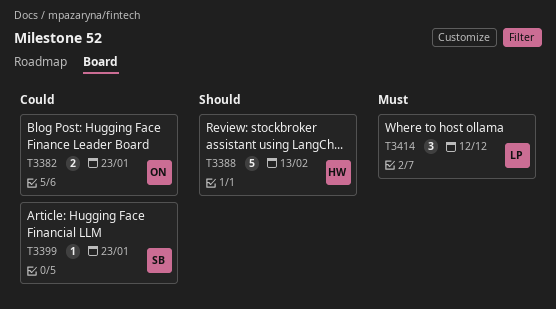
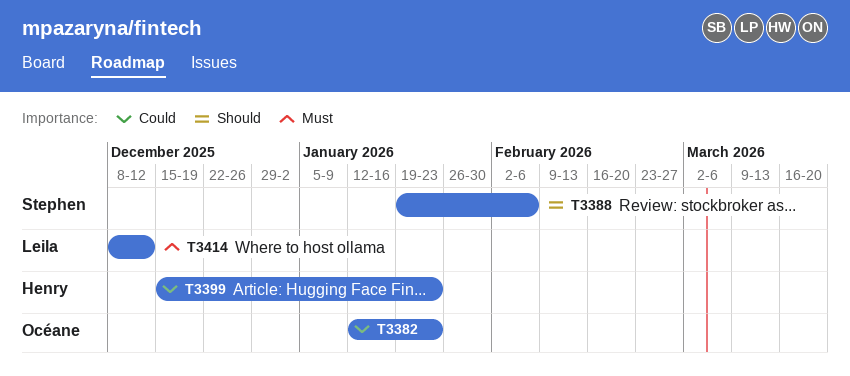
T3388, owner: Henry -> Stephen
T3388, due: Feb 13 -> Feb 6
T3399, owner: Stephen -> Henry

